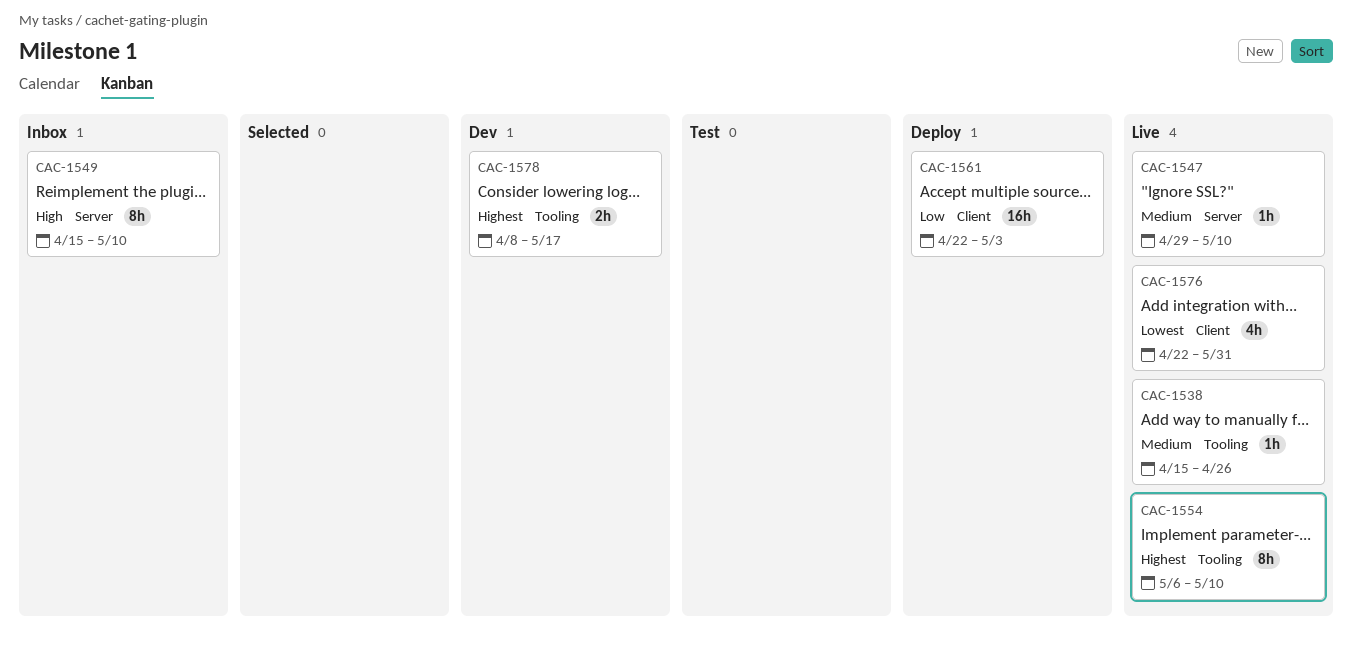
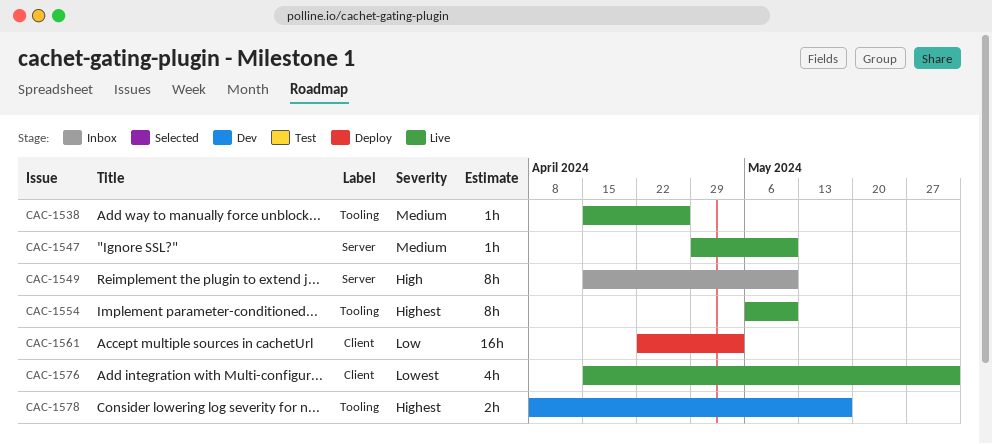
CAC-1576, start: Apr 22 -> Apr 15

